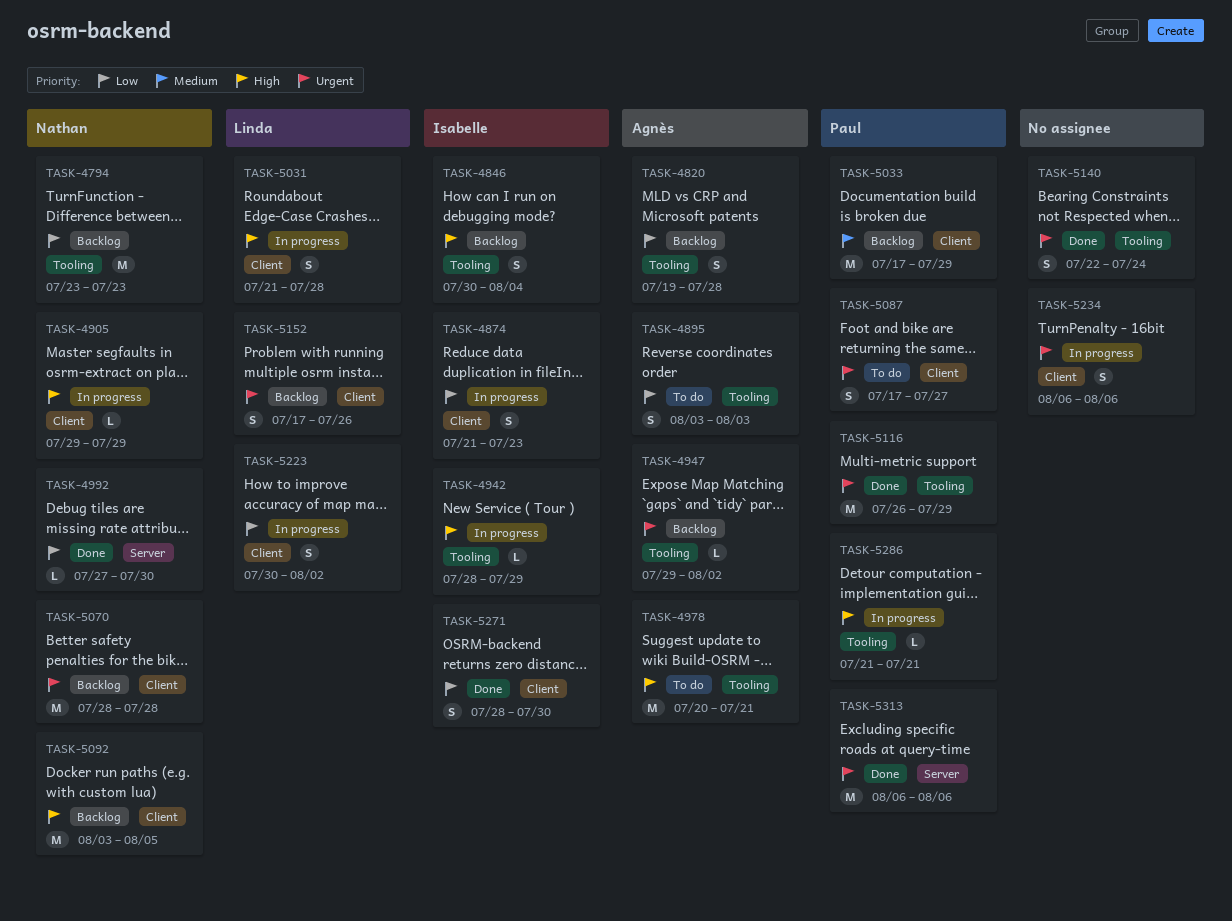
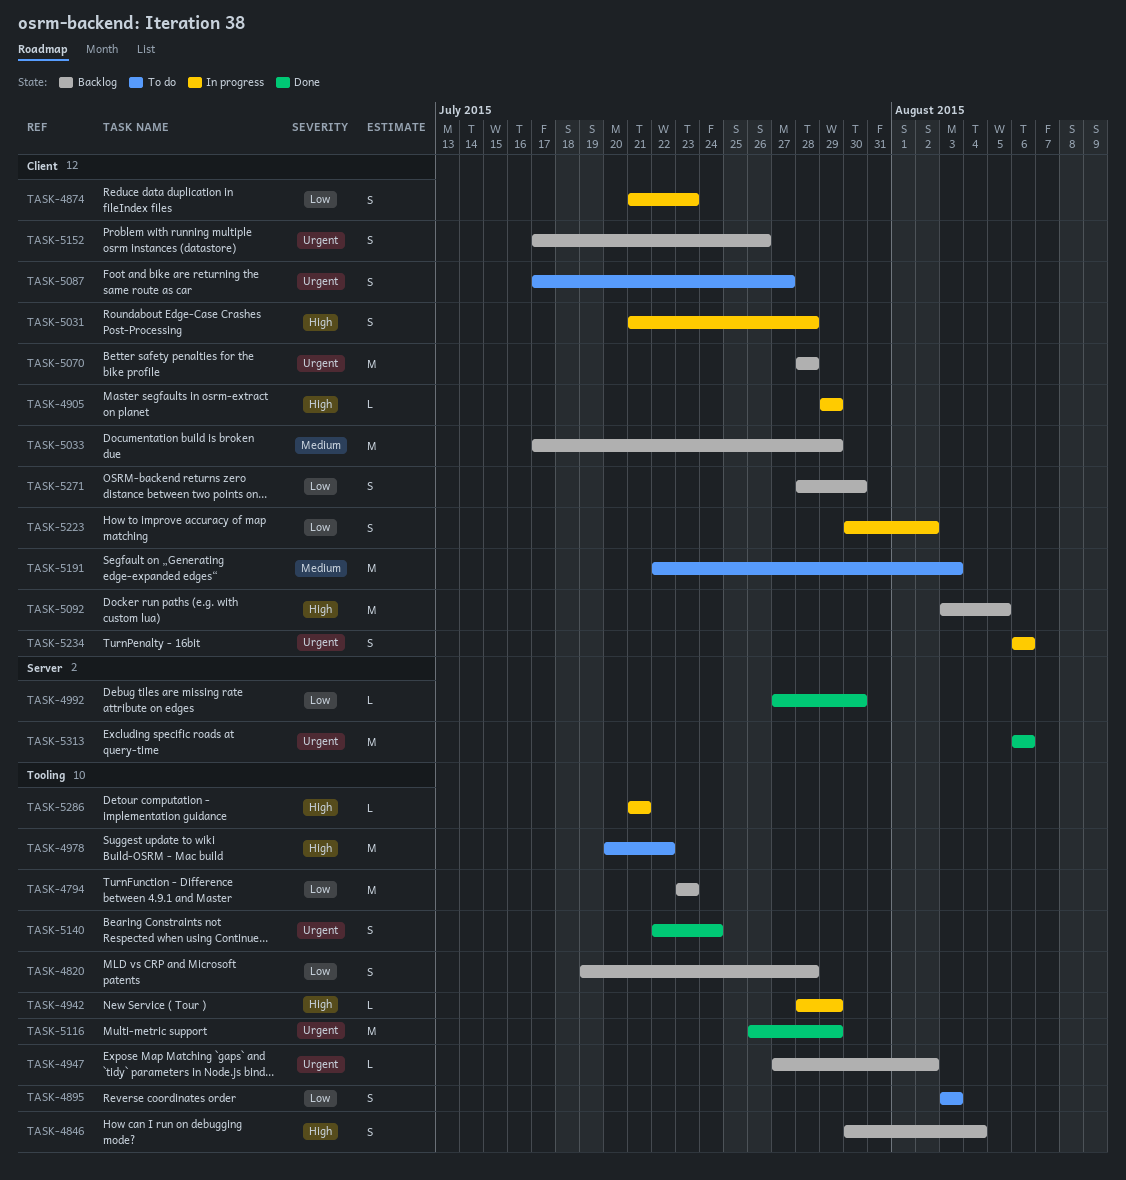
TASK-4947, start: Jul 29 -> Jul 27
TASK-4978, due: Jul 21 -> Jul 22
TASK-5191: none -> present
TASK-5271, status: Done -> Backlog

